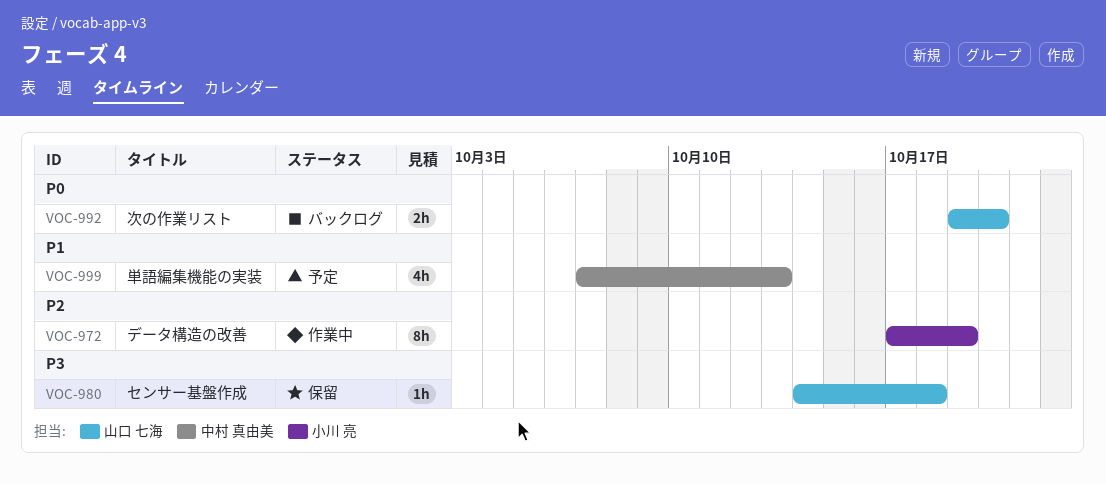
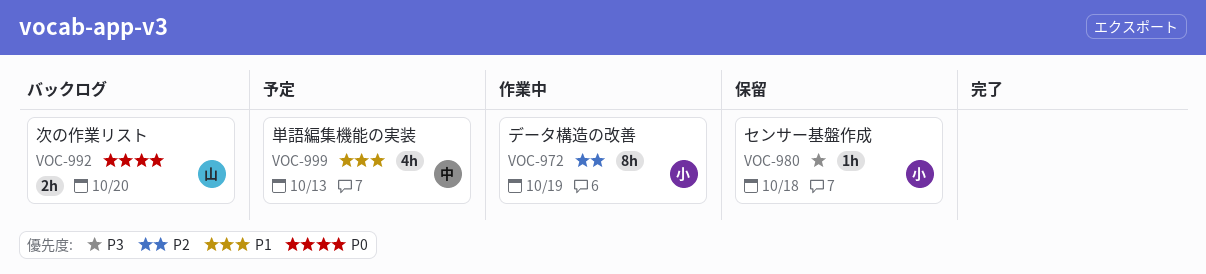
VOC-980, owner: 山口 七海 -> 小川 亮

